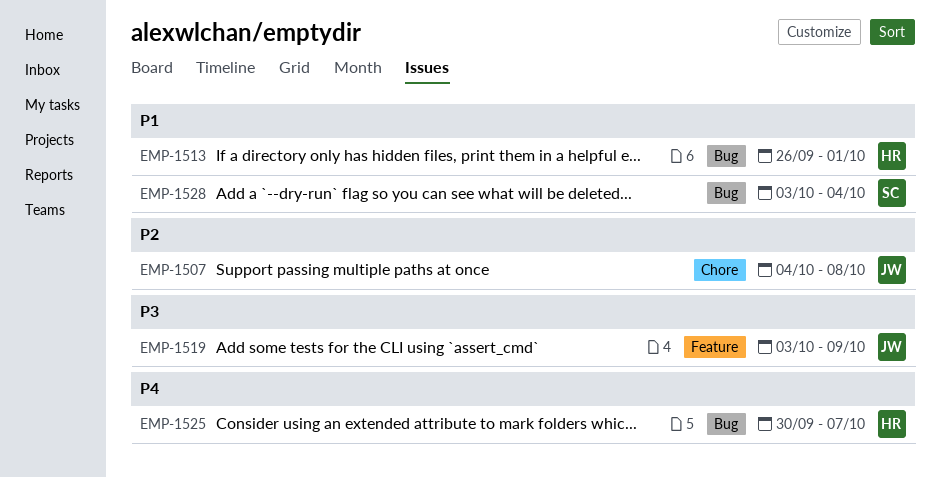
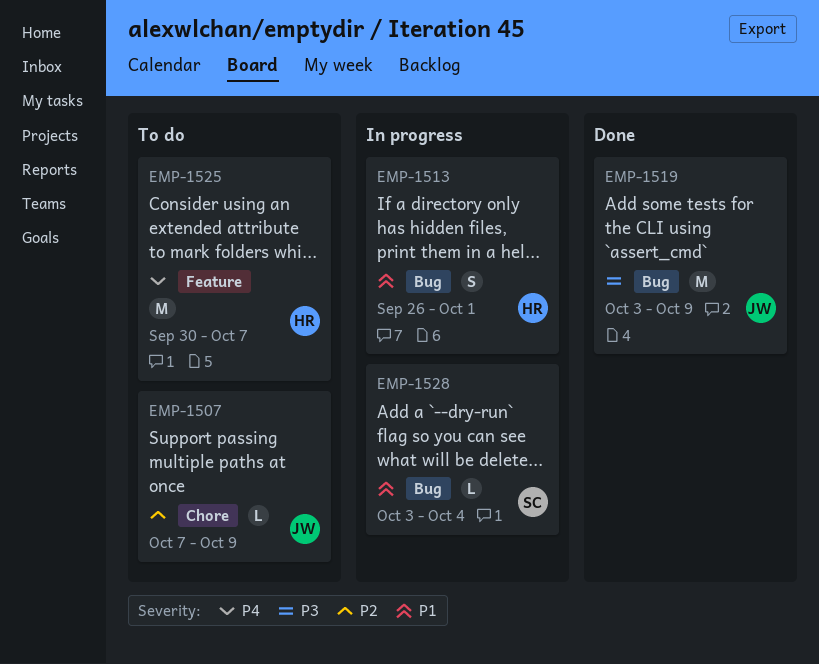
EMP-1507, start: Oct 4 -> Oct 7
EMP-1507, due: Oct 8 -> Oct 9
EMP-1519, label: Feature -> Bug
EMP-1525, label: Bug -> Feature

